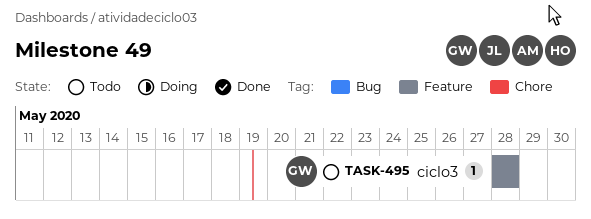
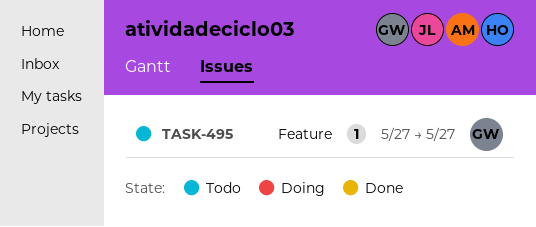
TASK-495, start: May 28 -> May 27
TASK-495, due: May 28 -> May 27

